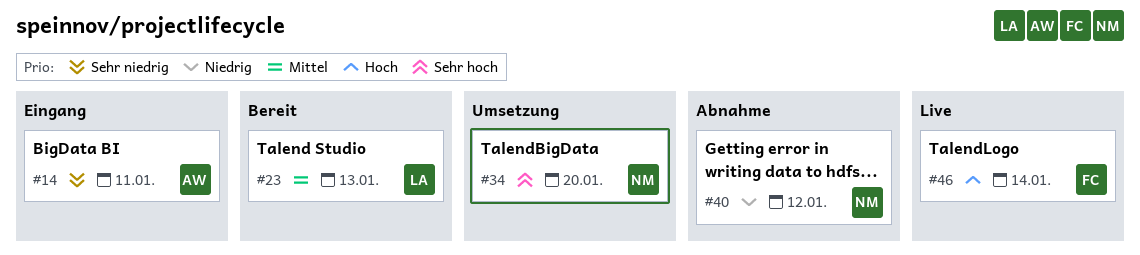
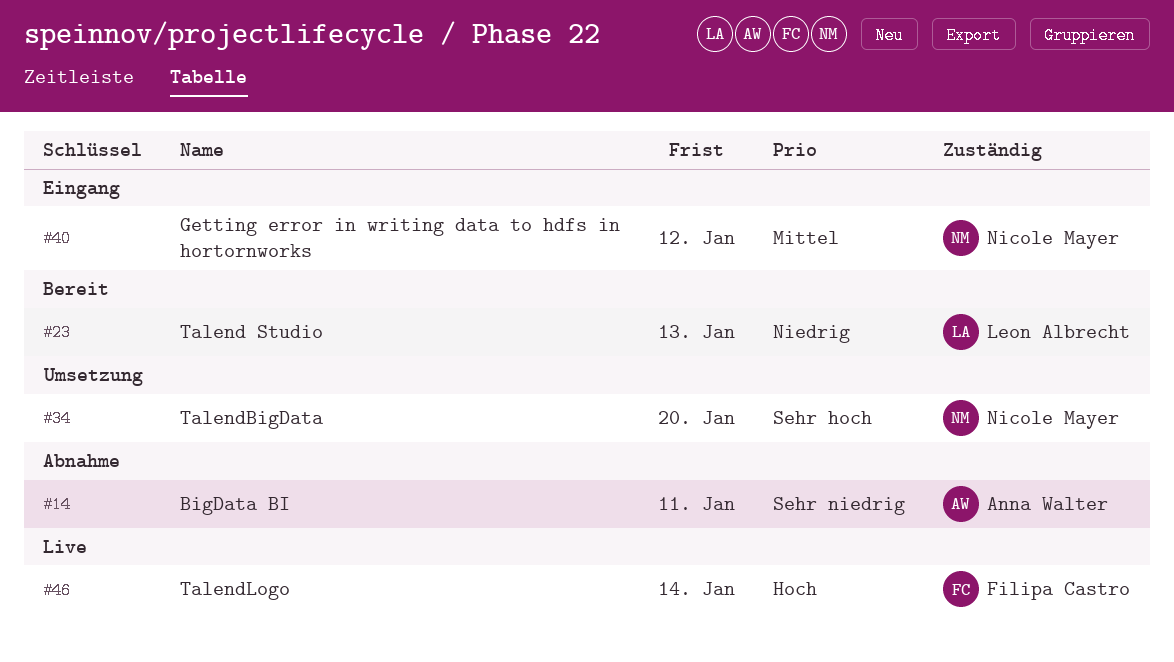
#14, status: Eingang -> Abnahme
#23, priority: Mittel -> Niedrig
#40, status: Abnahme -> Eingang
#40, priority: Niedrig -> Mittel

